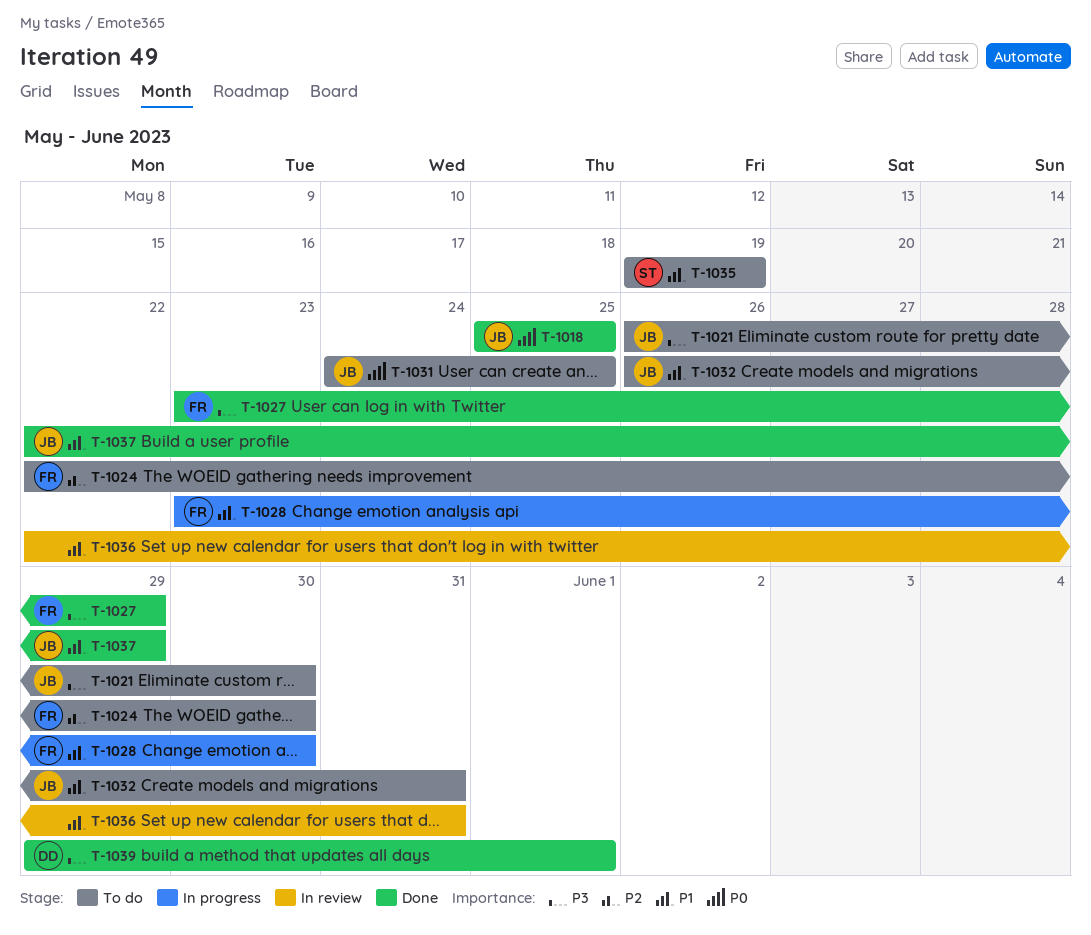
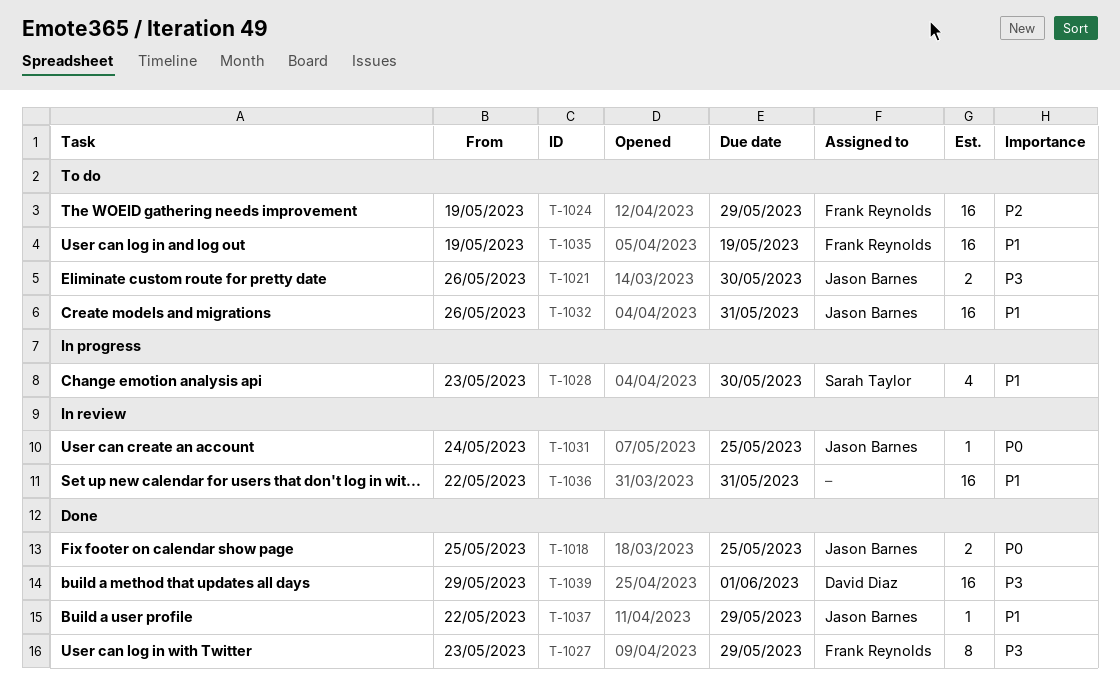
T-1024, start: May 22 -> May 19
T-1024, due: May 30 -> May 29
T-1028, owner: Frank Reynolds -> Sarah Taylor
T-1031, status: To do -> In review
T-1035, owner: Sarah Taylor -> Frank Reynolds

